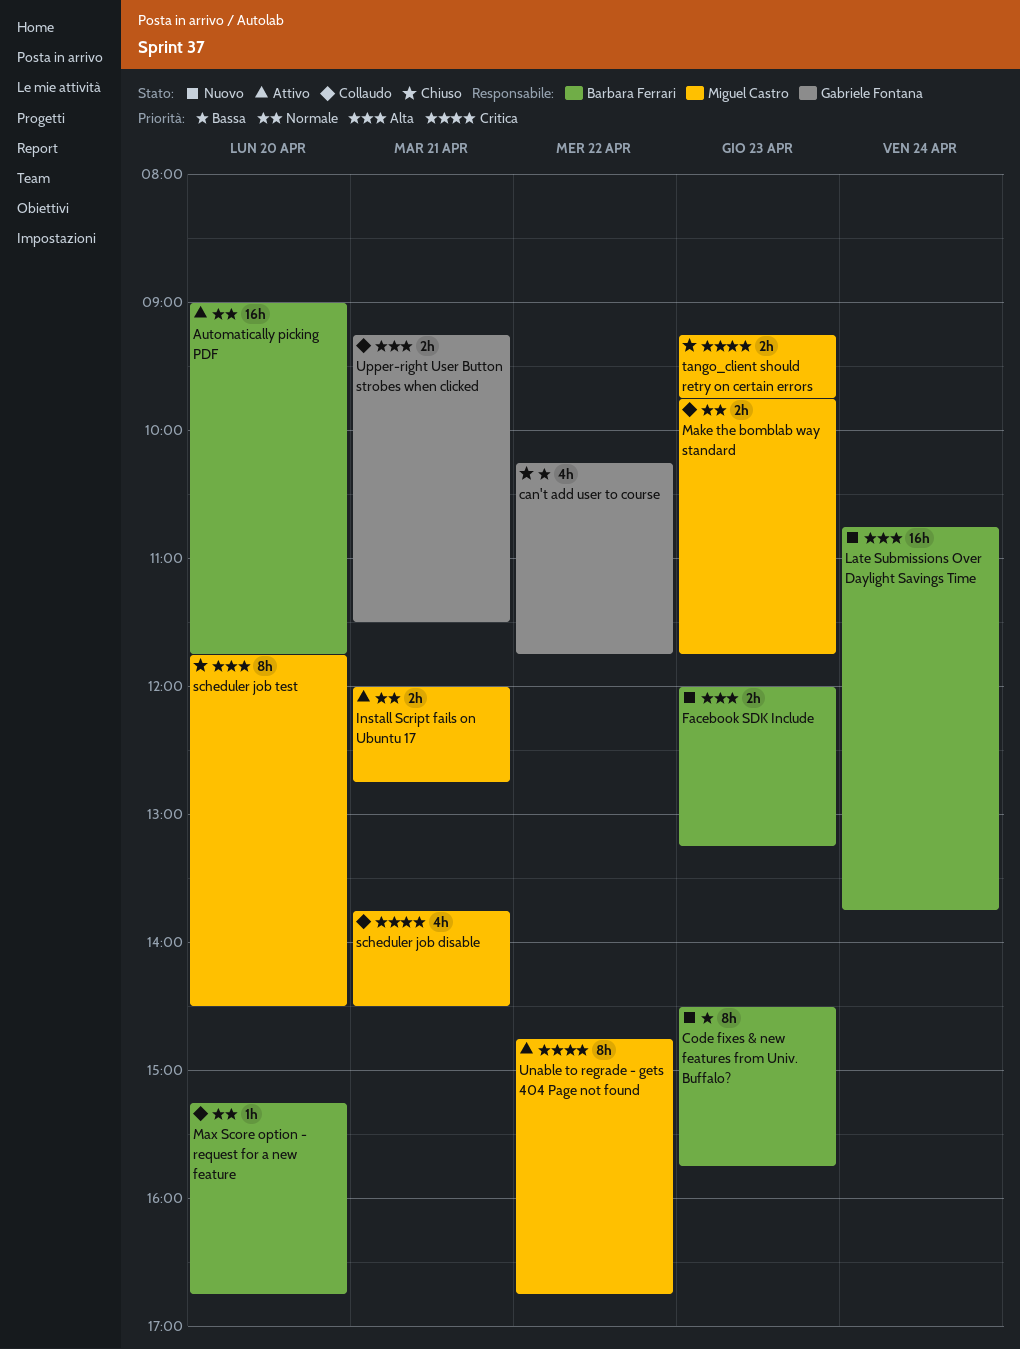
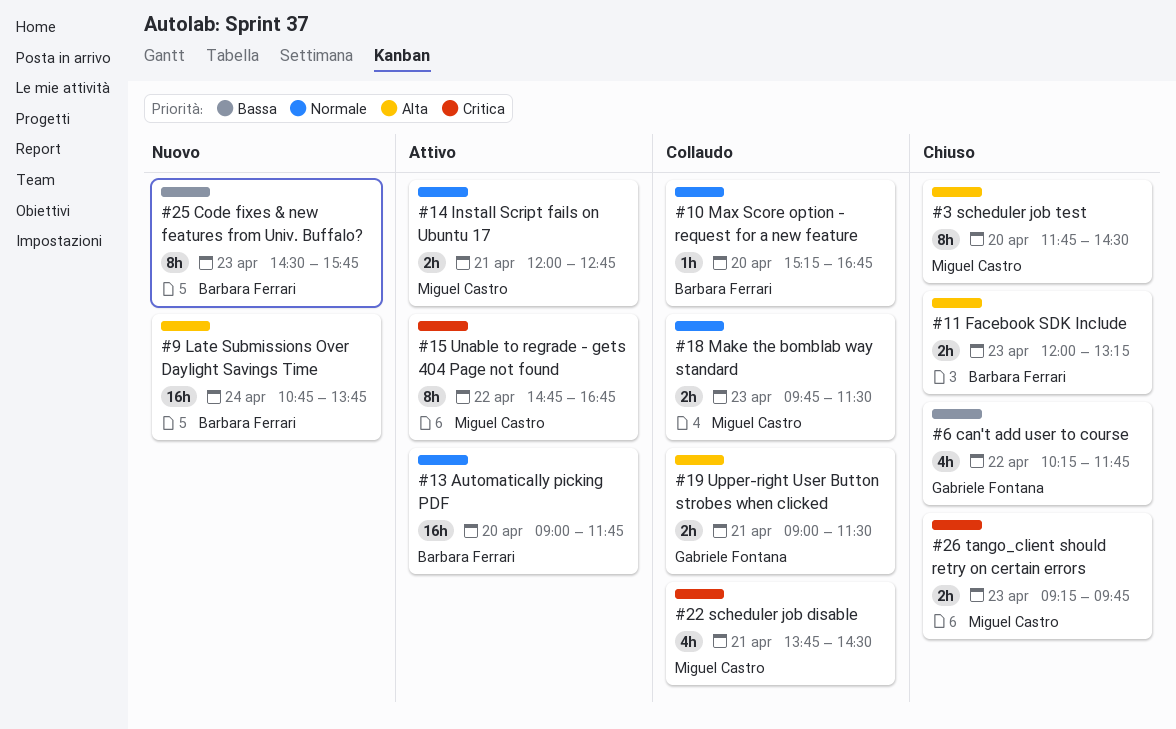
Facebook SDK Include, status: Nuovo -> Chiuso
Make the bomblab way standard, ends: 11:45 -> 11:30
Upper-right User Button strobes when clicked, begins: 09:15 -> 09:00

